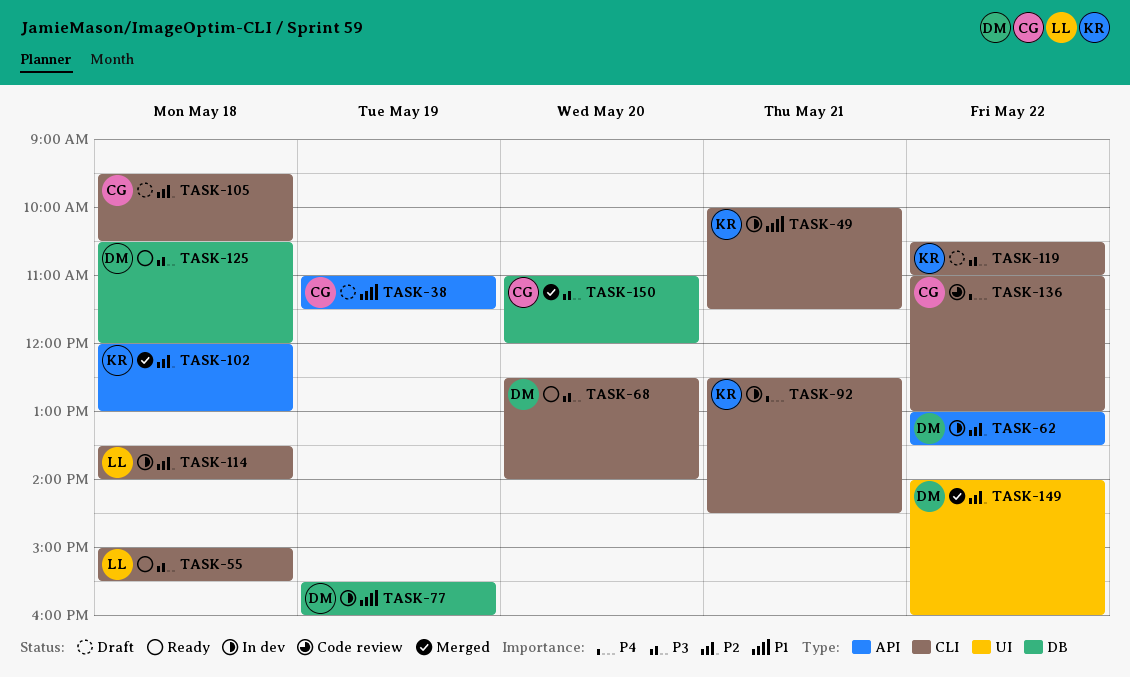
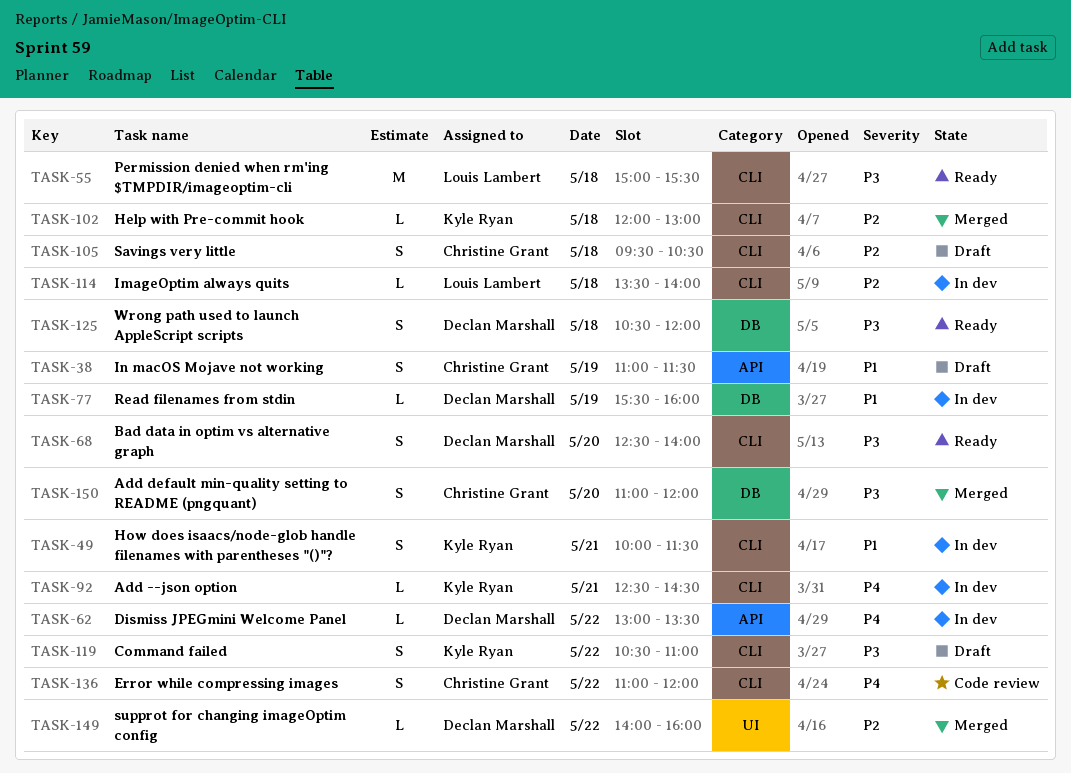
TASK-62, priority: P2 -> P4
TASK-102, label: API -> CLI
TASK-136, ends: 13:00 -> 12:00

